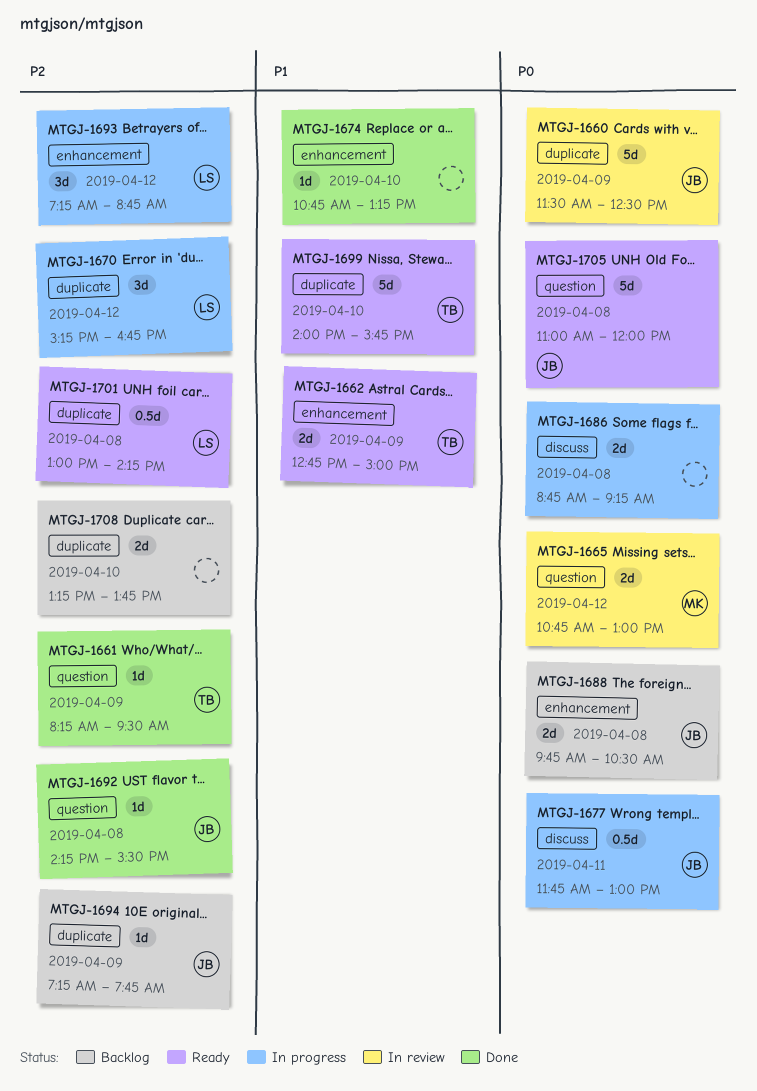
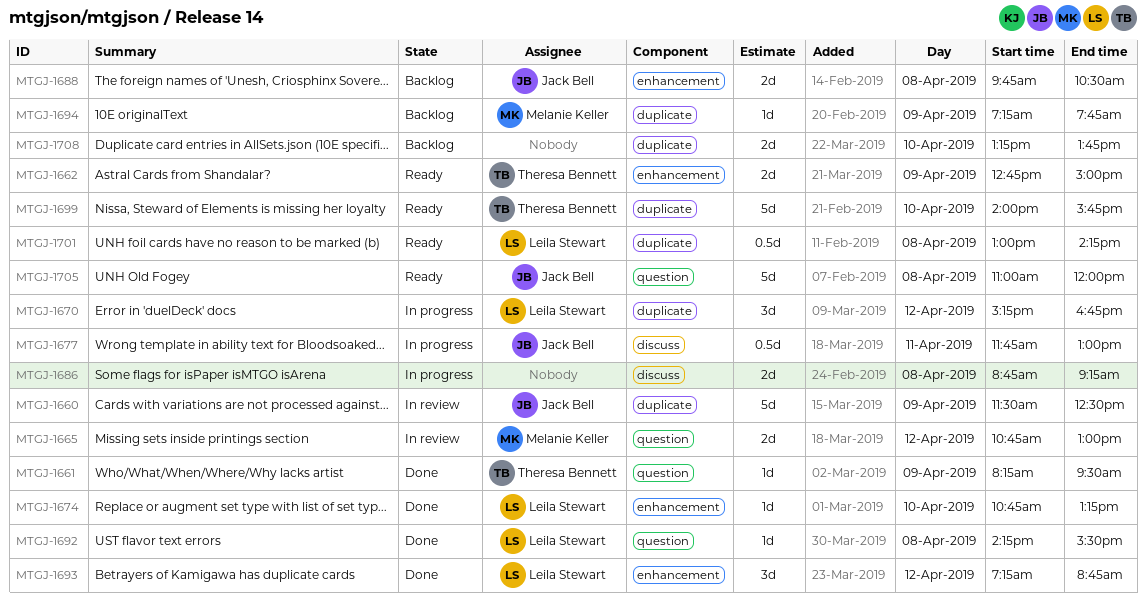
MTGJ-1674, owner: none -> Leila Stewart
MTGJ-1692, owner: Jack Bell -> Leila Stewart
MTGJ-1693, status: In progress -> Done
MTGJ-1694, owner: Jack Bell -> Melanie Keller

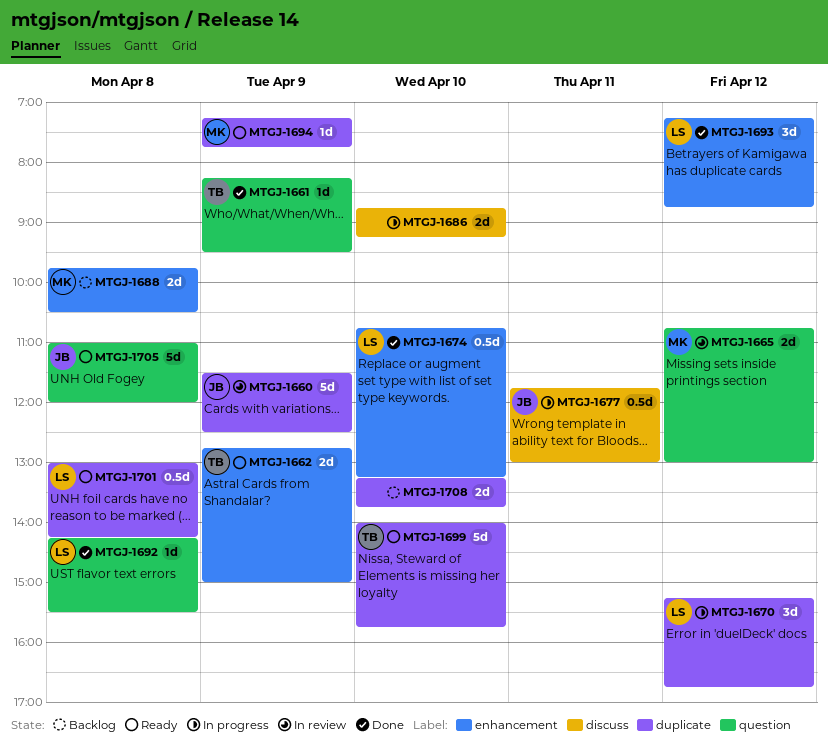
MTGJ-1674, estimate: 1d -> 0.5d
MTGJ-1686, day: Apr 8 -> Apr 10
MTGJ-1688, owner: Jack Bell -> Melanie Keller
MTGJ-1694, status: Backlog -> Ready

